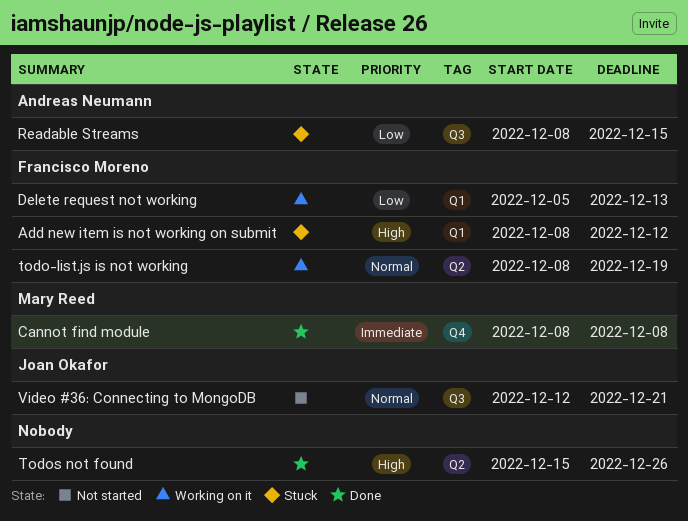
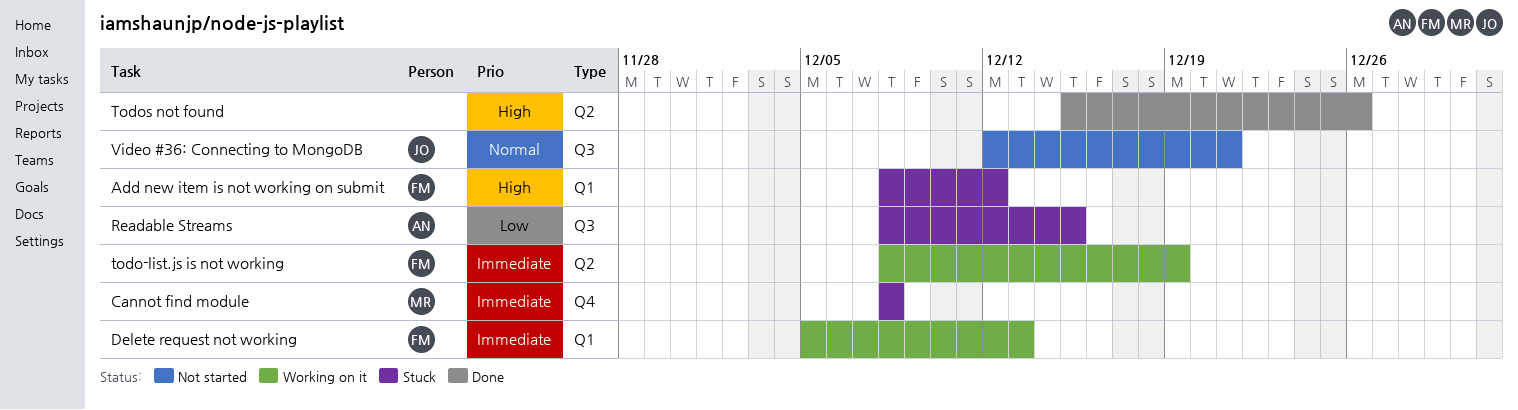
Cannot find module, status: Done -> Stuck
Delete request not working, priority: Low -> Immediate
todo-list.js is not working, priority: Normal -> Immediate

